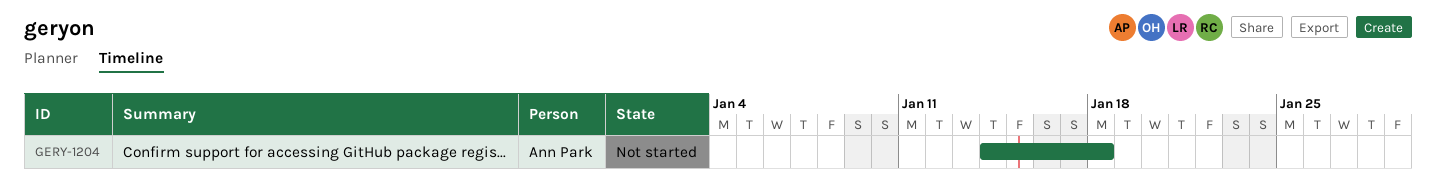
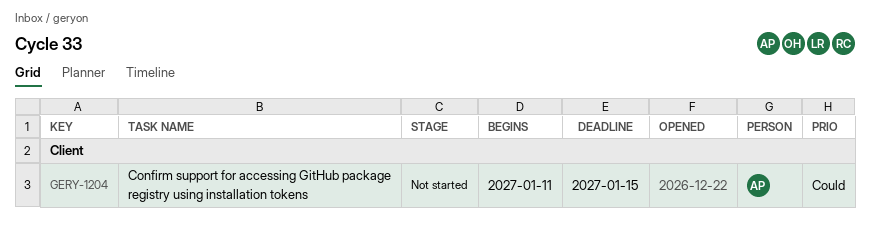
GERY-1204, start: Jan 14 -> Jan 11
GERY-1204, due: Jan 18 -> Jan 15

